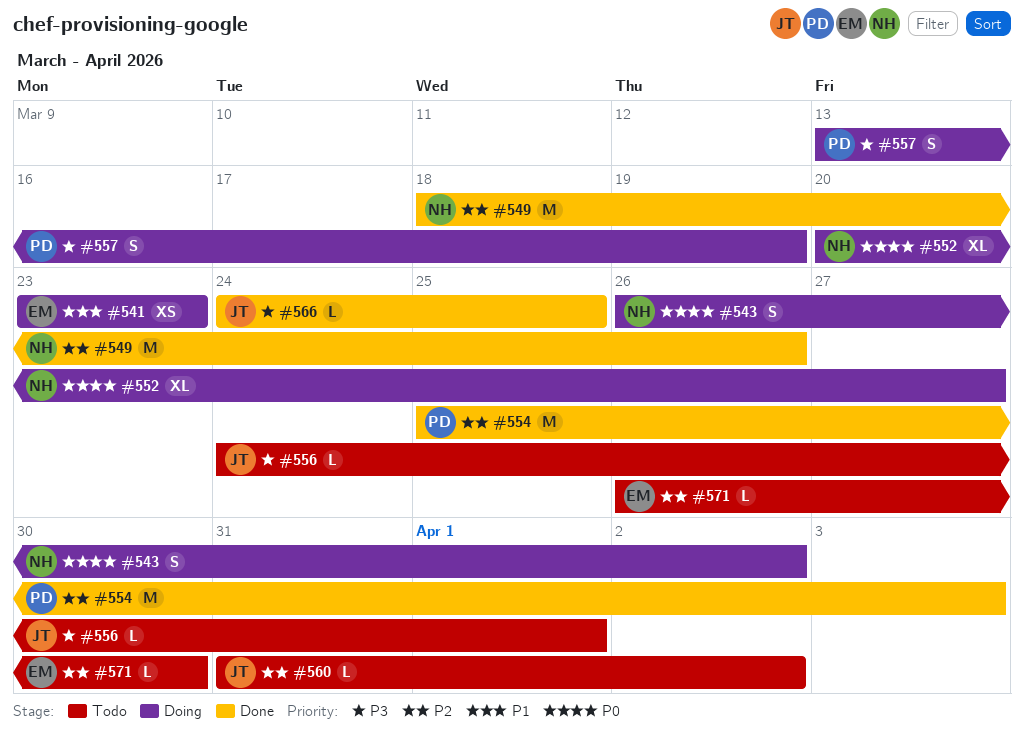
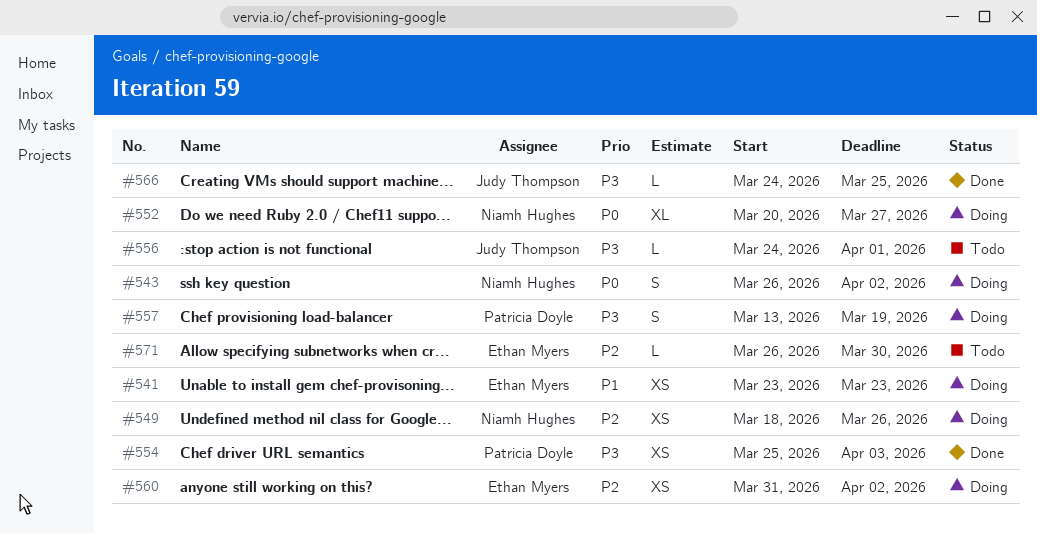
#549, status: Done -> Doing
#549, estimate: M -> XS
#554, priority: P2 -> P3
#554, estimate: M -> XS
#560, status: Todo -> Doing
#560, owner: Judy Thompson -> Ethan Myers
#560, estimate: L -> XS

